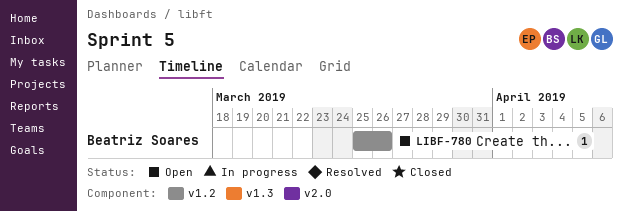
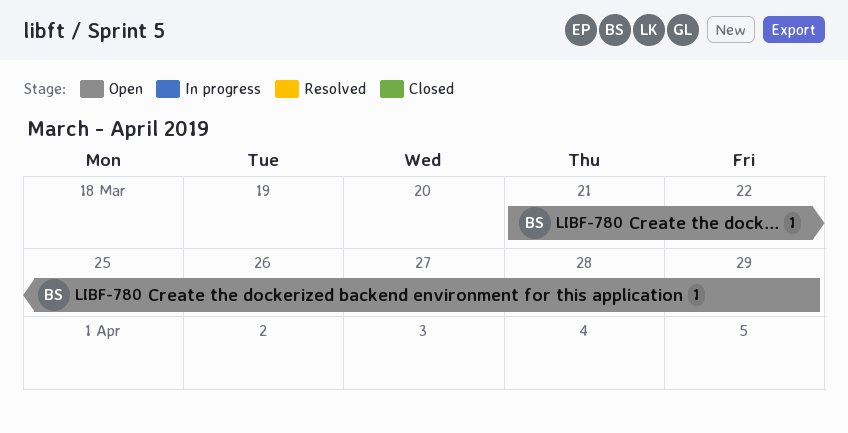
LIBF-780, start: Mar 25 -> Mar 21
LIBF-780, due: Mar 26 -> Mar 29

